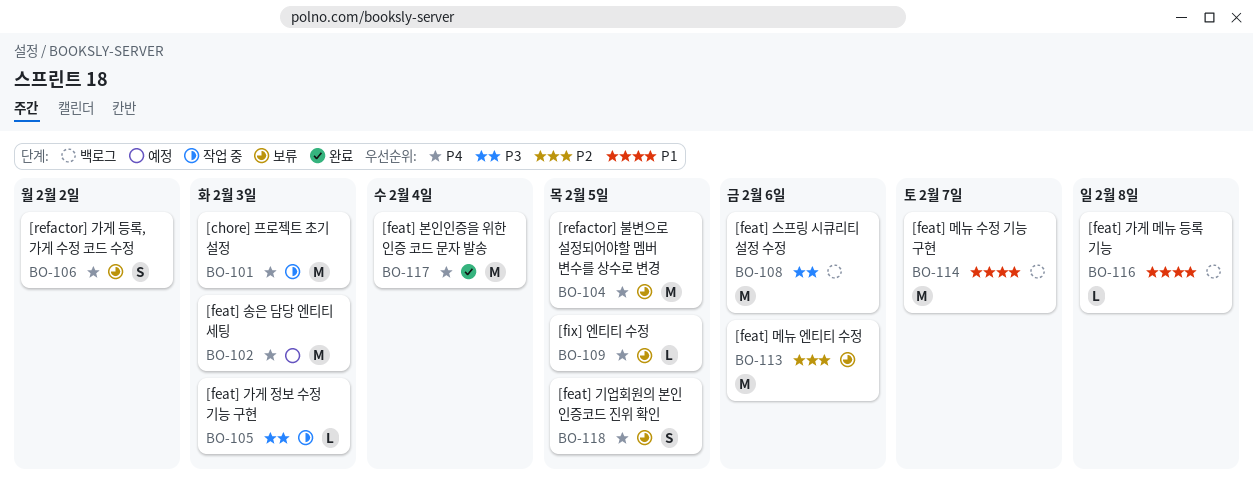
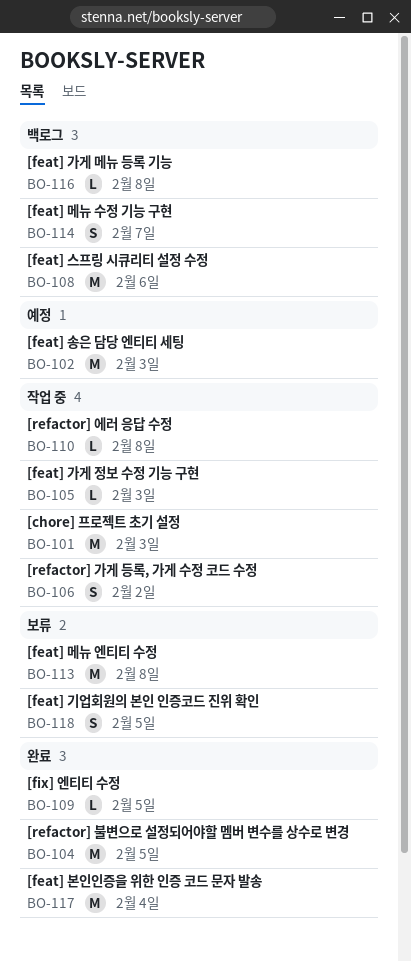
BO-104, status: 보류 -> 완료
BO-106, status: 보류 -> 작업 중
BO-109, status: 보류 -> 완료
BO-110: none -> present
BO-113, due: Feb 6 -> Feb 8
BO-114, estimate: M -> S

